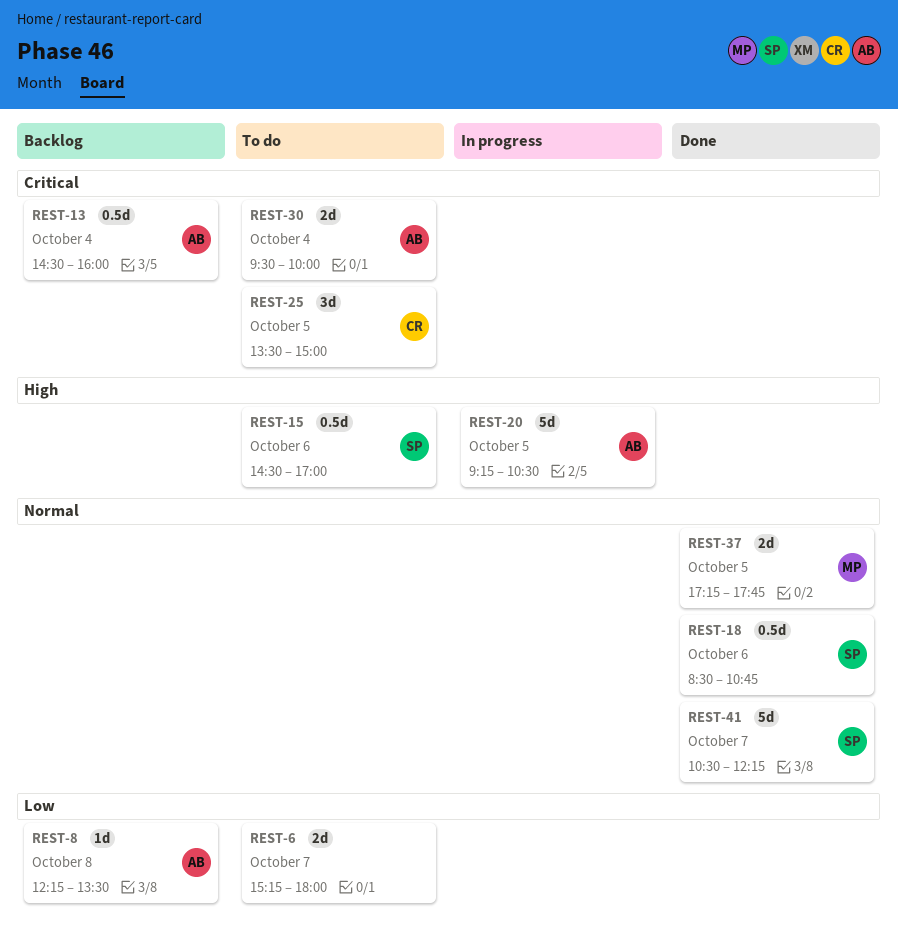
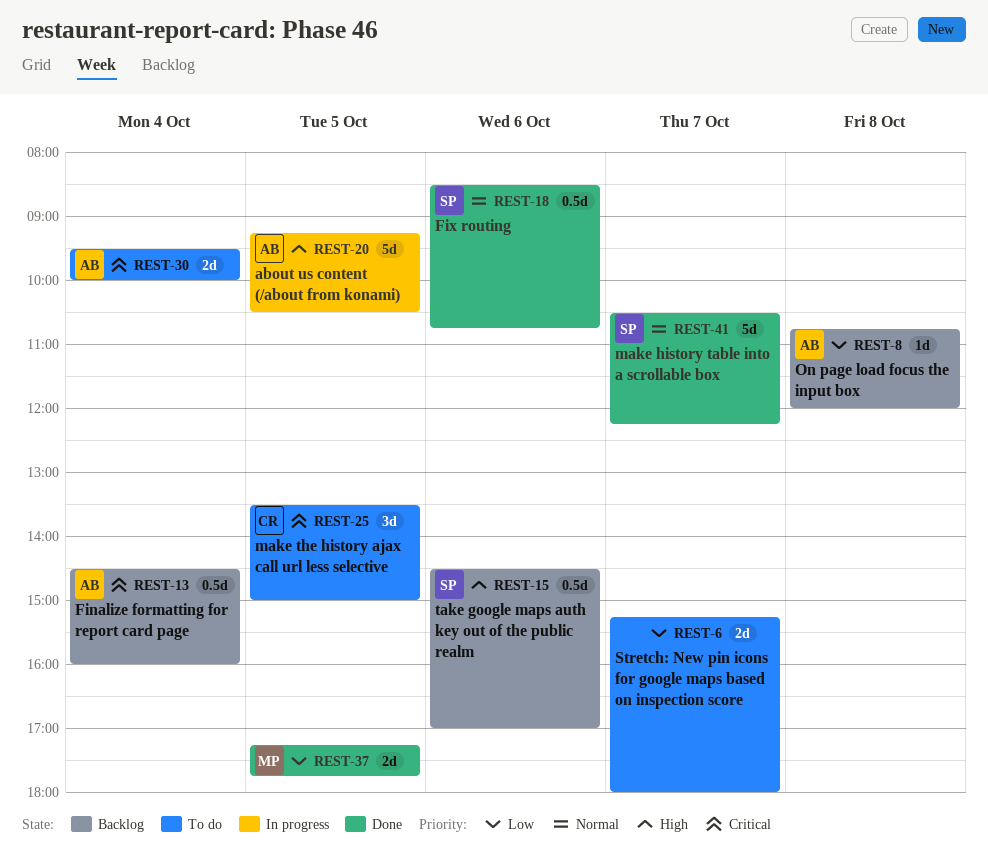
REST-8, begins: 12:15 -> 10:45
REST-8, ends: 13:30 -> 12:00
REST-15, status: To do -> Backlog
REST-37, priority: Normal -> Low

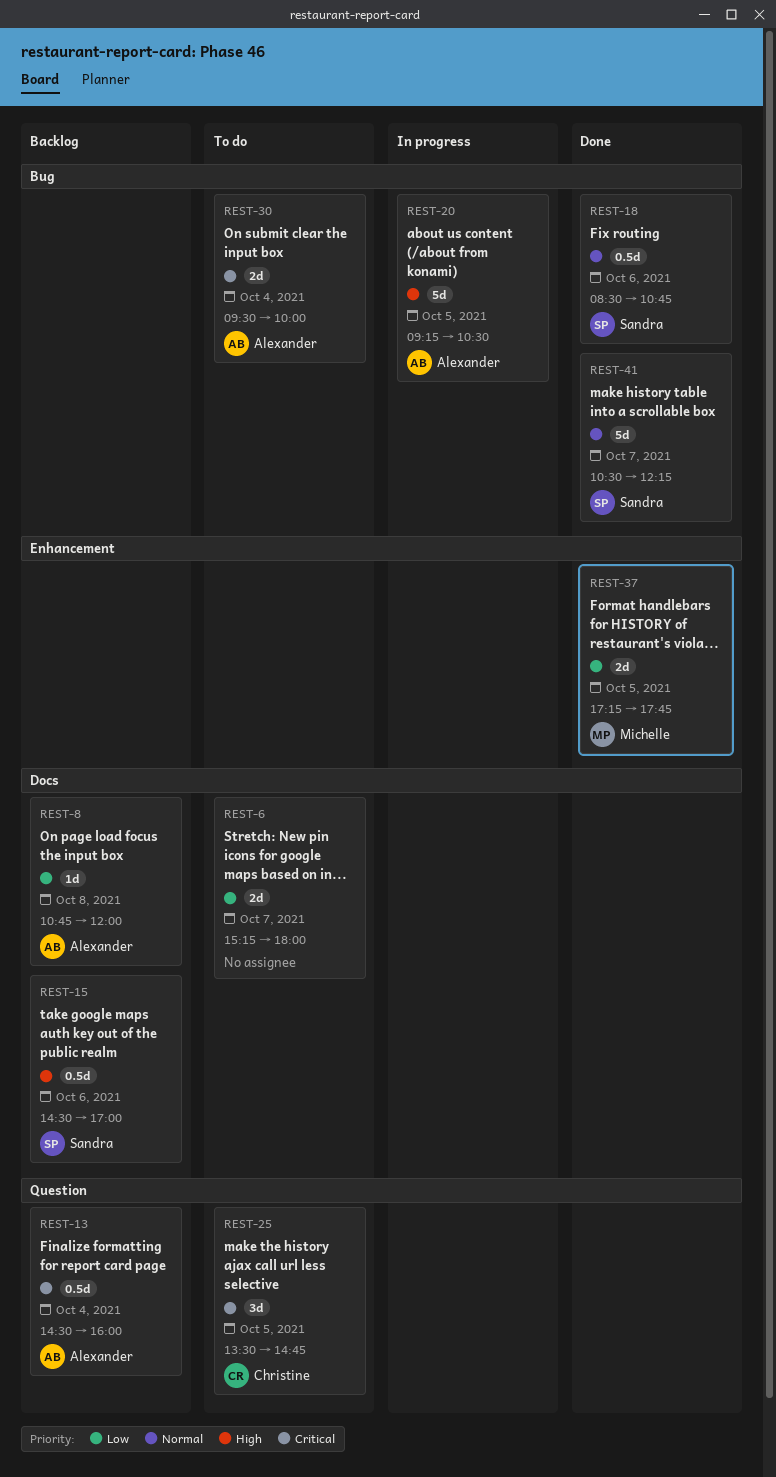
REST-25, ends: 15:00 -> 14:45

